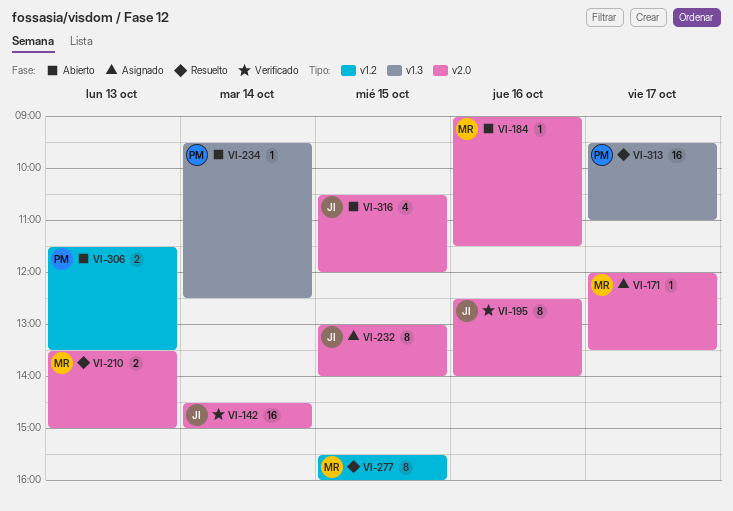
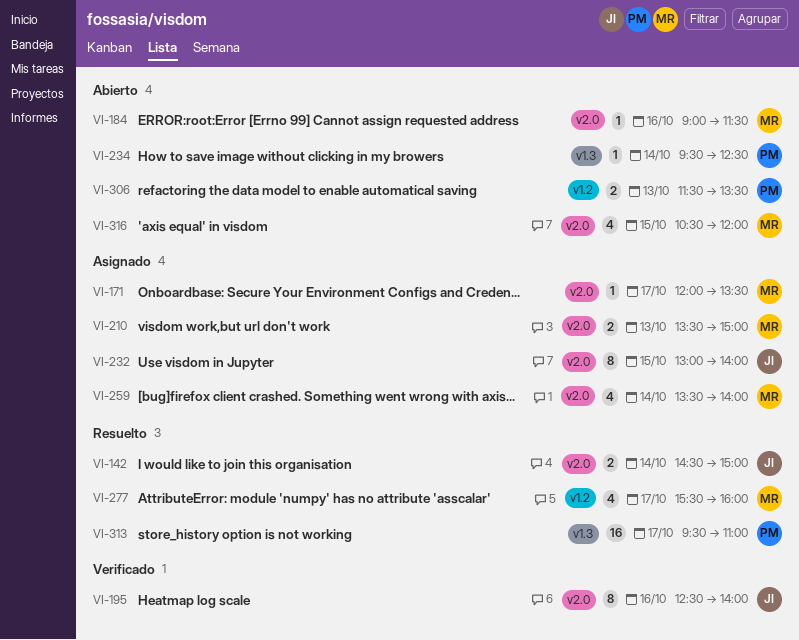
VI-142, status: Verificado -> Resuelto
VI-142, estimate: 16 -> 2
VI-210, status: Resuelto -> Asignado
VI-259: none -> present
VI-277, estimate: 8 -> 4
VI-277, day: Oct 15 -> Oct 17
VI-316, owner: JI -> MR

